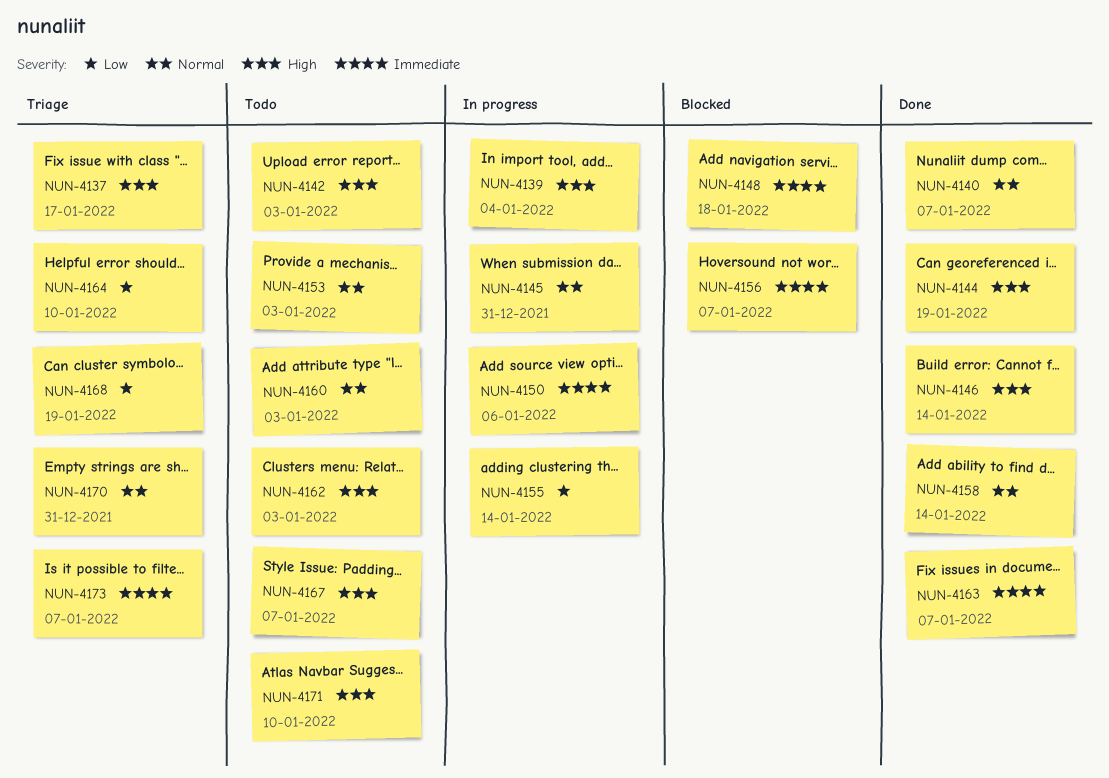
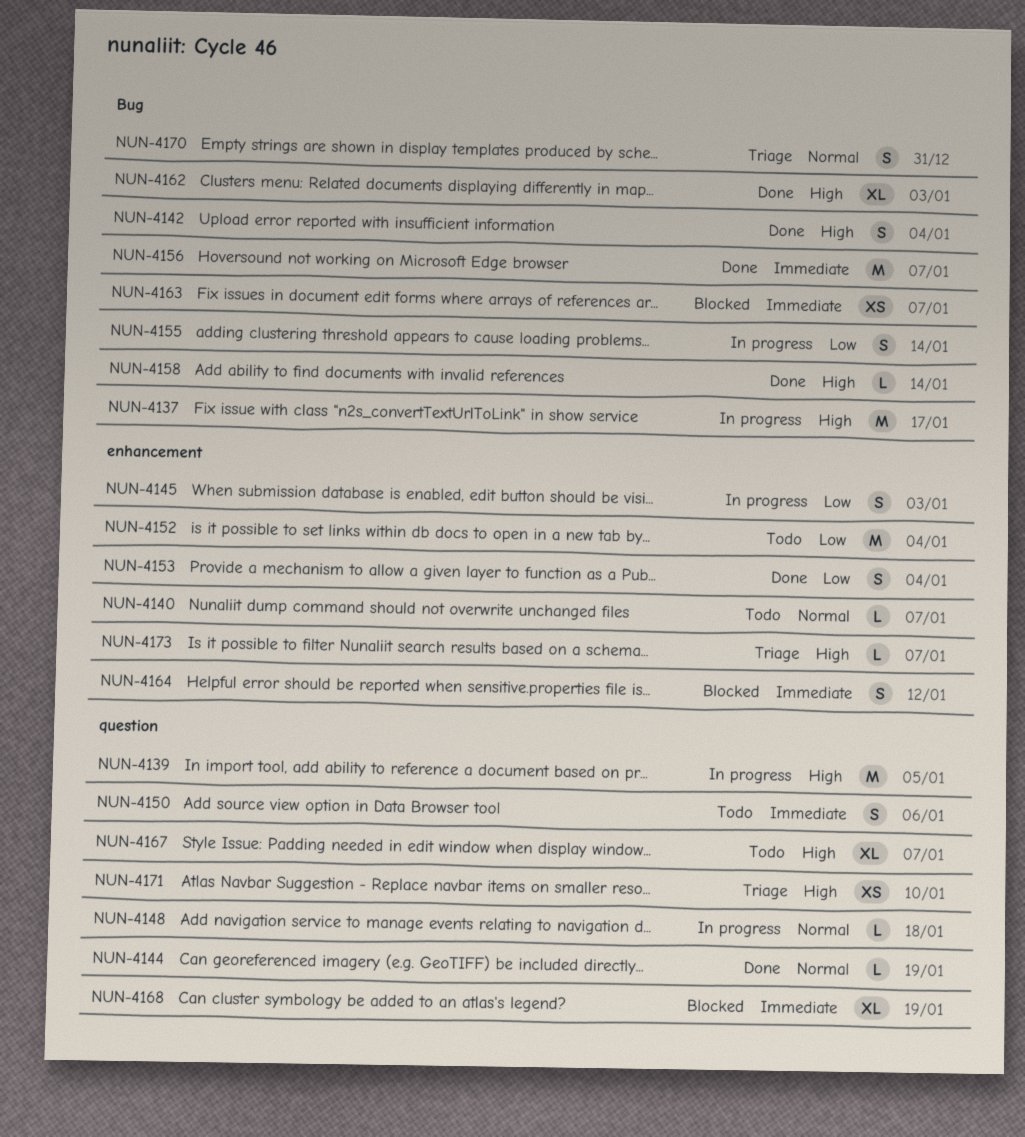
NUN-4137, status: Triage -> In progress
NUN-4139, due: Jan 4 -> Jan 5
NUN-4140, status: Done -> Todo
NUN-4142, status: Todo -> Done
NUN-4142, due: Jan 3 -> Jan 4
NUN-4144, priority: High -> Normal
NUN-4145, priority: Normal -> Low
NUN-4145, due: Dec 31 -> Jan 3
NUN-4146: present -> none
NUN-4148, status: Blocked -> In progress
NUN-4148, priority: Immediate -> Normal
NUN-4150, status: In progress -> Todo
NUN-4152: none -> present
NUN-4153, status: Todo -> Done
NUN-4153, priority: Normal -> Low
NUN-4153, due: Jan 3 -> Jan 4
NUN-4156, status: Blocked -> Done
NUN-4158, priority: Normal -> High
NUN-4160: present -> none
NUN-4162, status: Todo -> Done
NUN-4163, status: Done -> Blocked
NUN-4164, status: Triage -> Blocked
NUN-4164, priority: Low -> Immediate
NUN-4164, due: Jan 10 -> Jan 12
NUN-4168, status: Triage -> Blocked
NUN-4168, priority: Low -> Immediate
NUN-4171, status: Todo -> Triage
NUN-4173, priority: Immediate -> High

